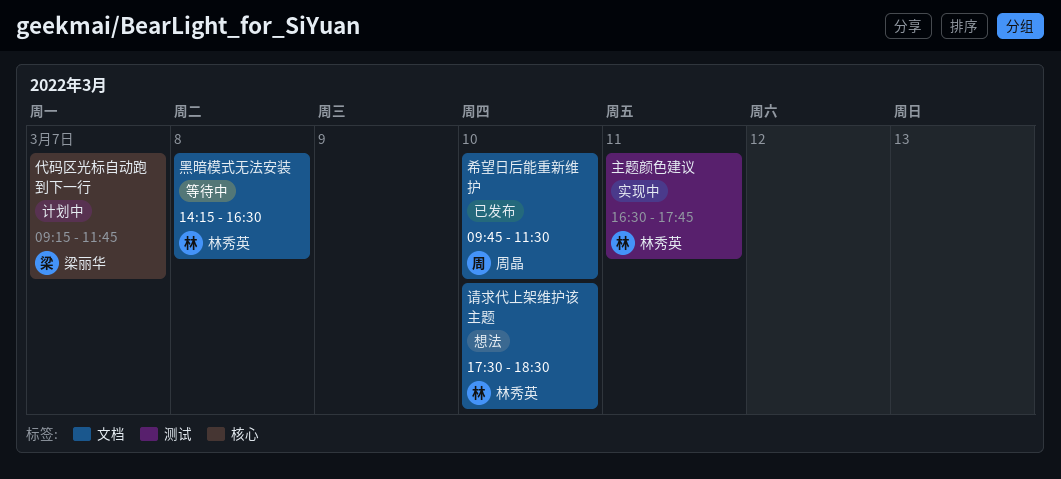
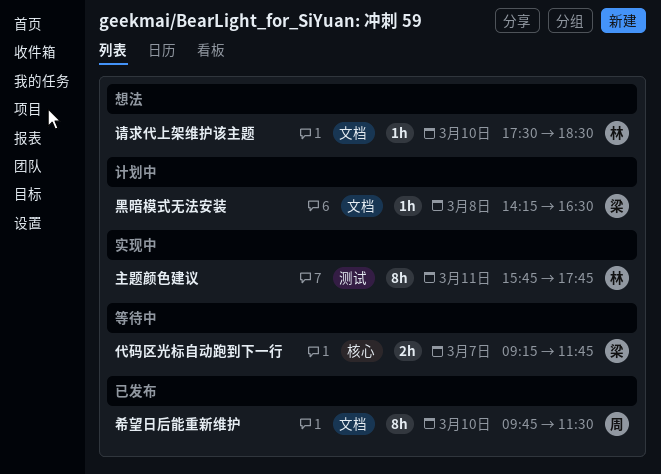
主题颜色建议, begins: 16:30 -> 15:45
代码区光标自动跑到下一行, status: 计划中 -> 等待中
黑暗模式无法安装, status: 等待中 -> 计划中
黑暗模式无法安装, owner: 林秀英 -> 梁丽华

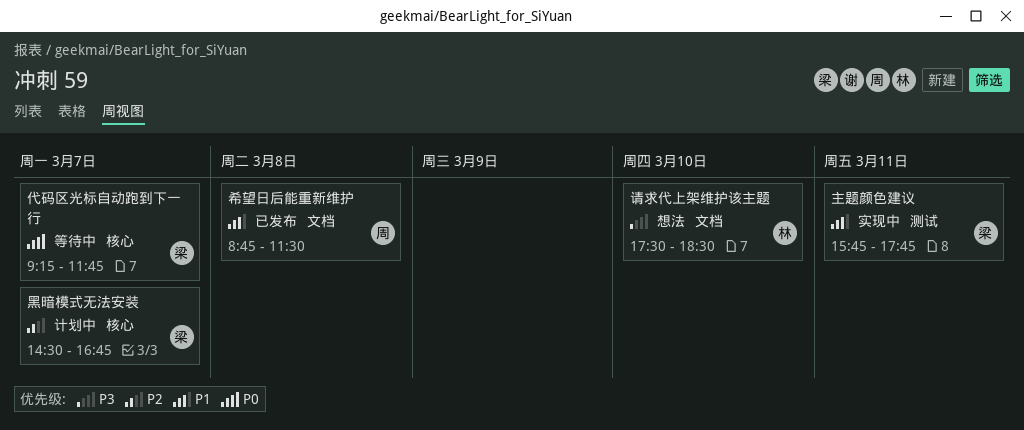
主题颜色建议, owner: 林 -> 梁
希望日后能重新维护, day: Mar 10 -> Mar 8
希望日后能重新维护, begins: 09:45 -> 08:45
黑暗模式无法安装, label: 文档 -> 核心
黑暗模式无法安装, day: Mar 8 -> Mar 7
黑暗模式无法安装, begins: 14:15 -> 14:30
黑暗模式无法安装, ends: 16:30 -> 16:45

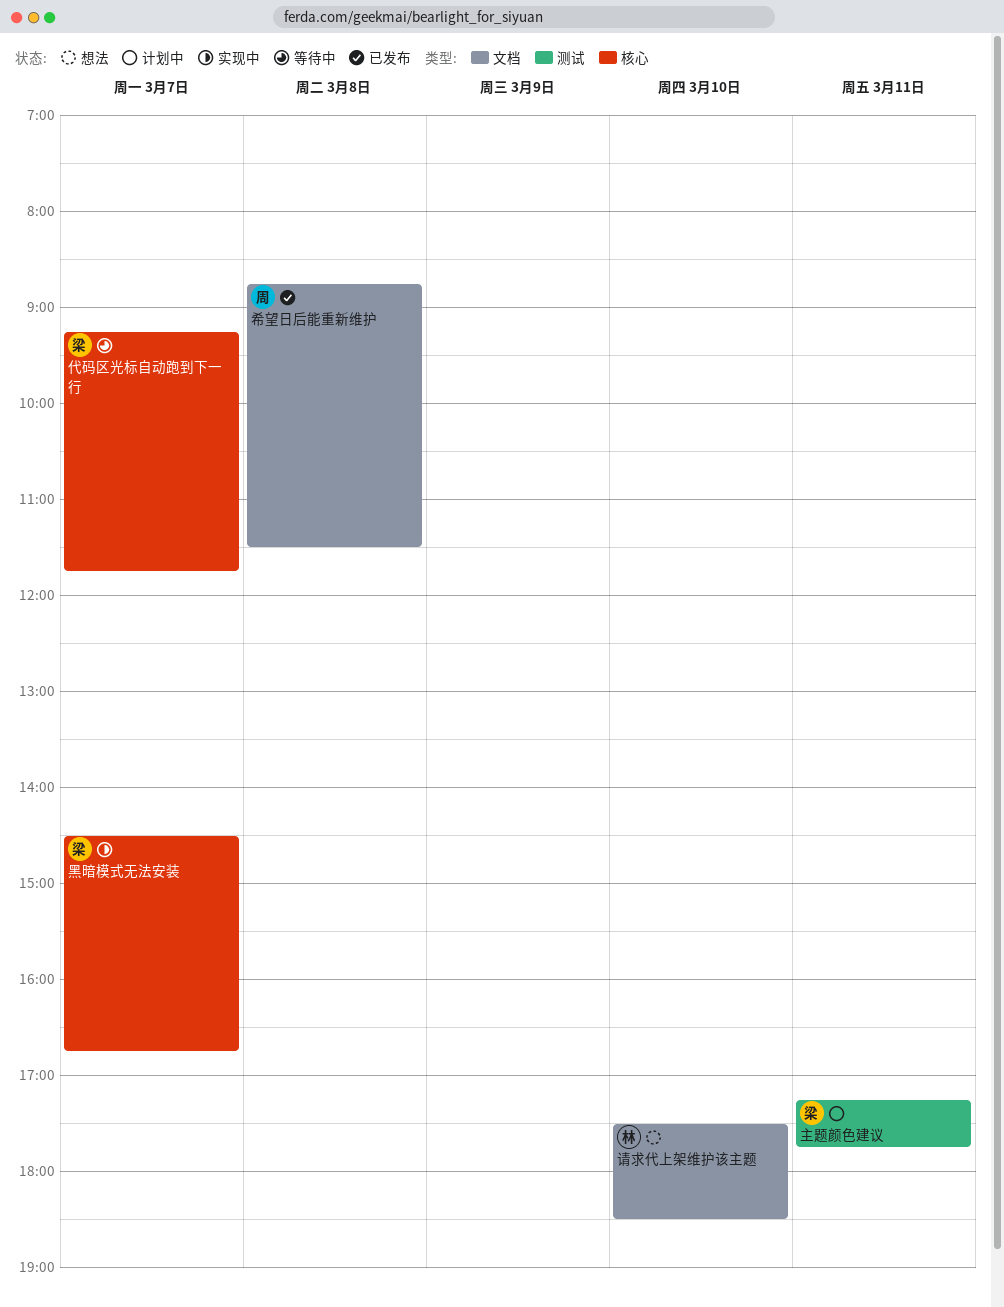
主题颜色建议, status: 实现中 -> 计划中
主题颜色建议, begins: 15:45 -> 17:15
黑暗模式无法安装, status: 计划中 -> 实现中

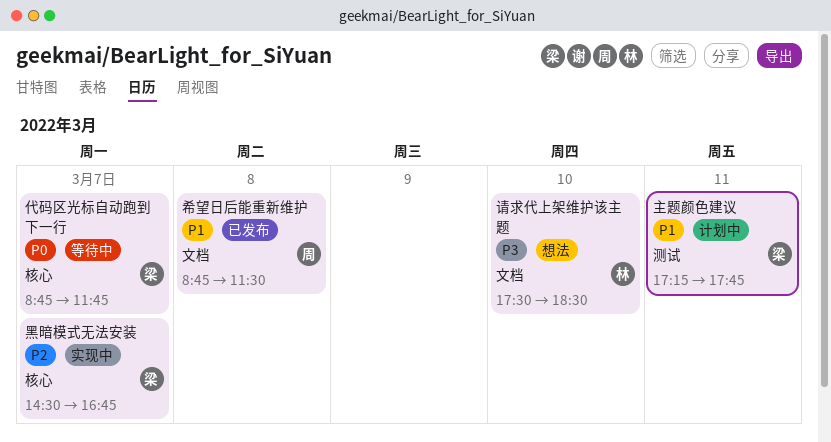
代码区光标自动跑到下一行, begins: 09:15 -> 08:45

